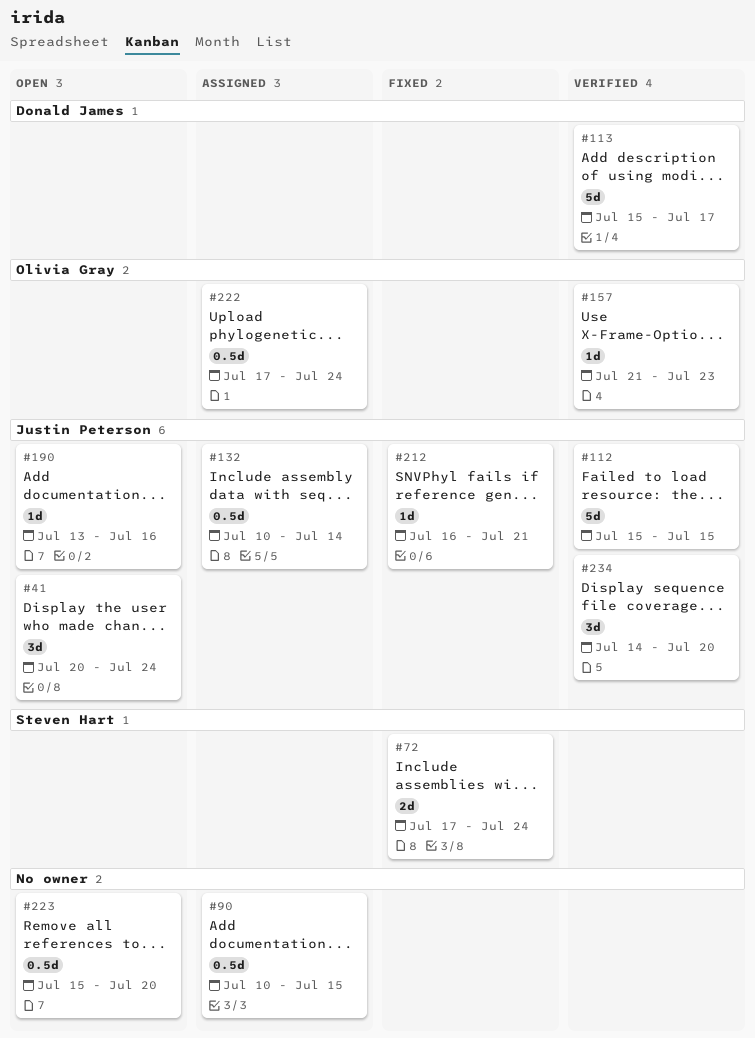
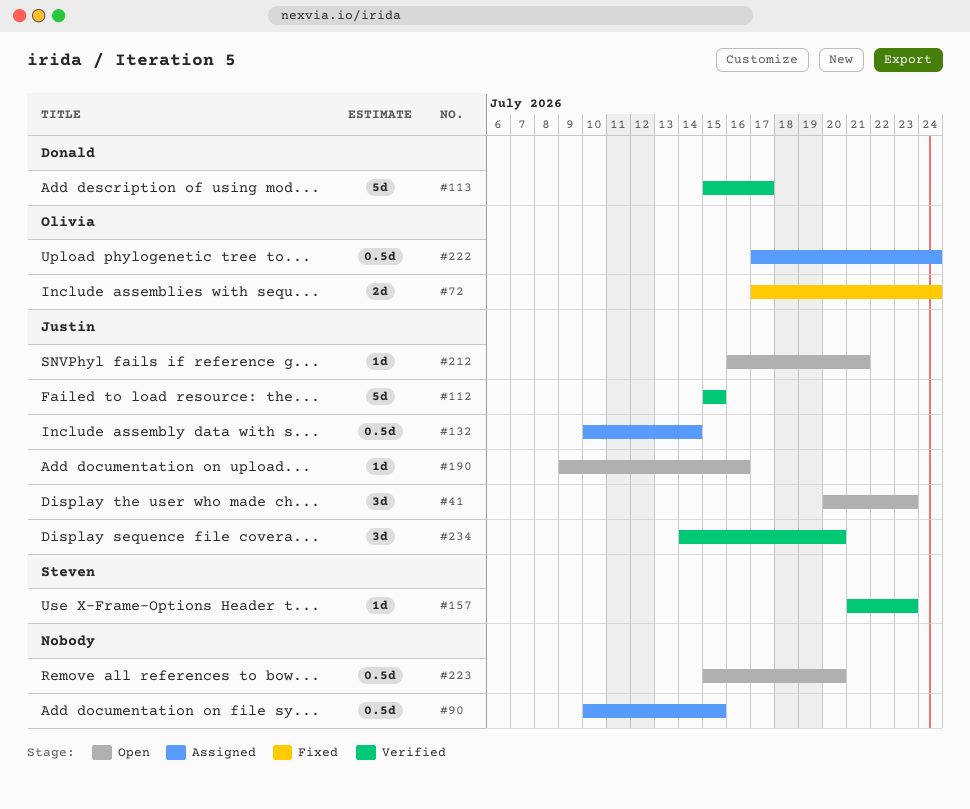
#41, due: Jul 24 -> Jul 23
#72, owner: Steven Hart -> Olivia Gray
#157, owner: Olivia Gray -> Steven Hart
#190, start: Jul 13 -> Jul 9
#212, status: Fixed -> Open

